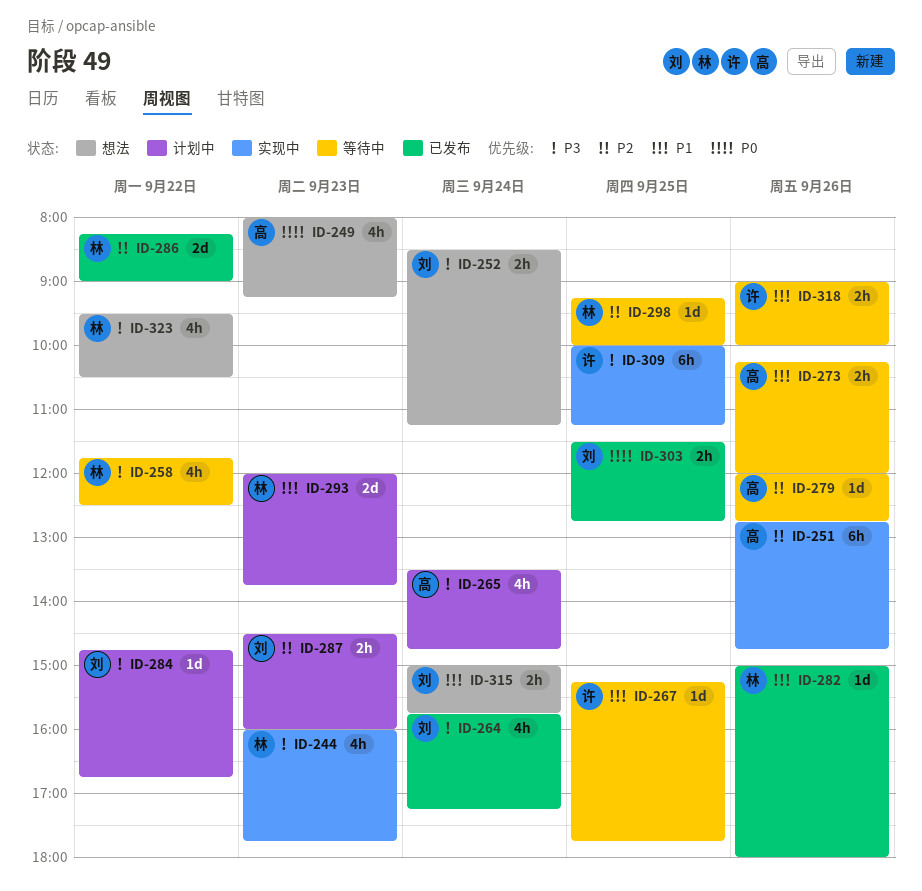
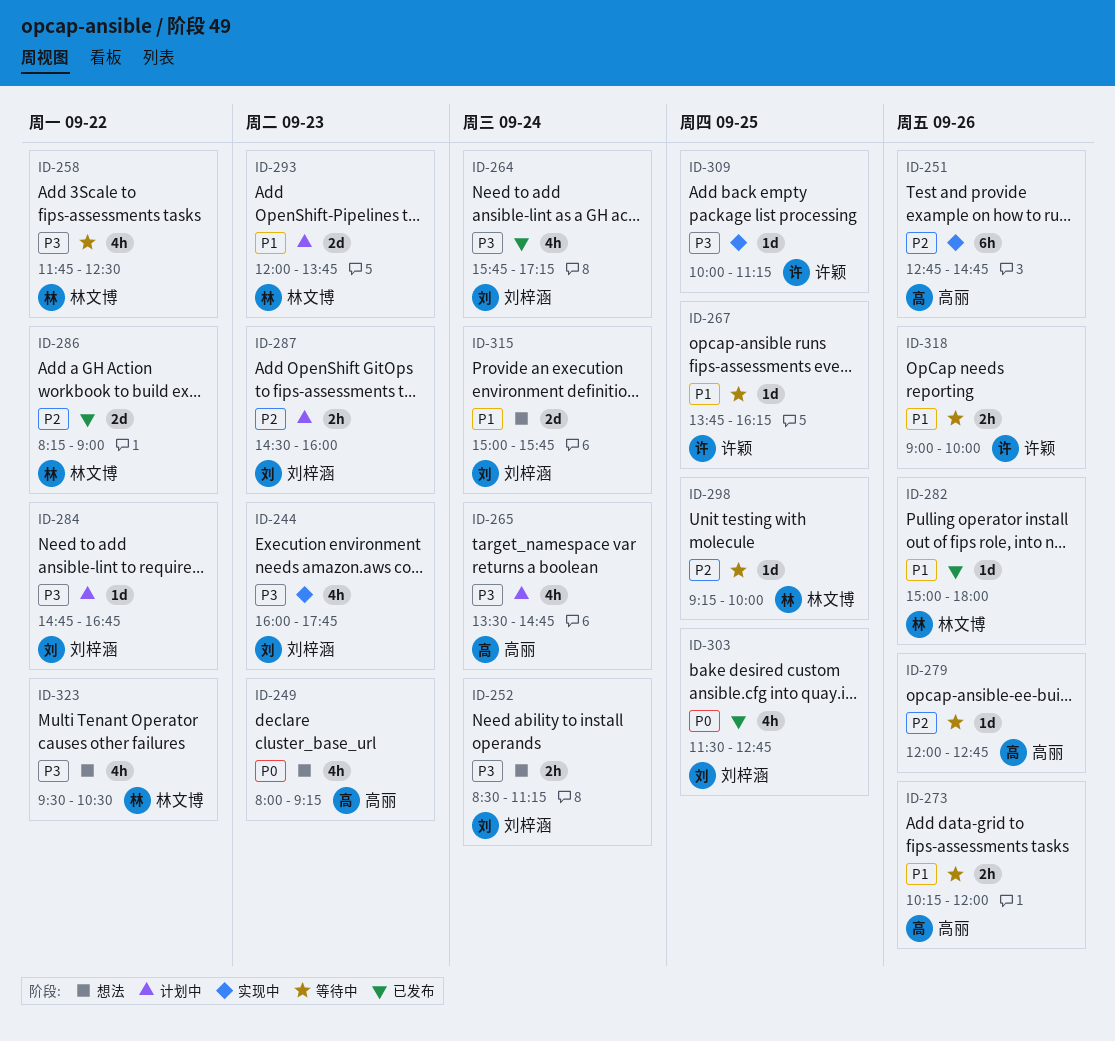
ID-244, owner: 林文博 -> 刘梓涵
ID-267, begins: 15:15 -> 13:45
ID-267, ends: 17:45 -> 16:15
ID-303, estimate: 2h -> 4h
ID-309, estimate: 6h -> 1d
ID-315, estimate: 2h -> 2d

